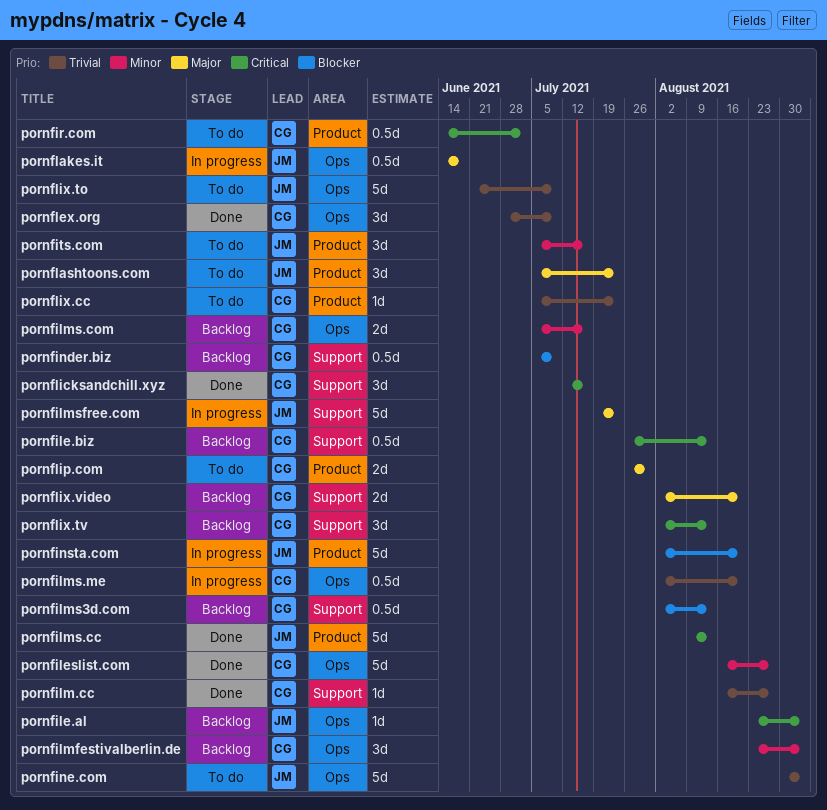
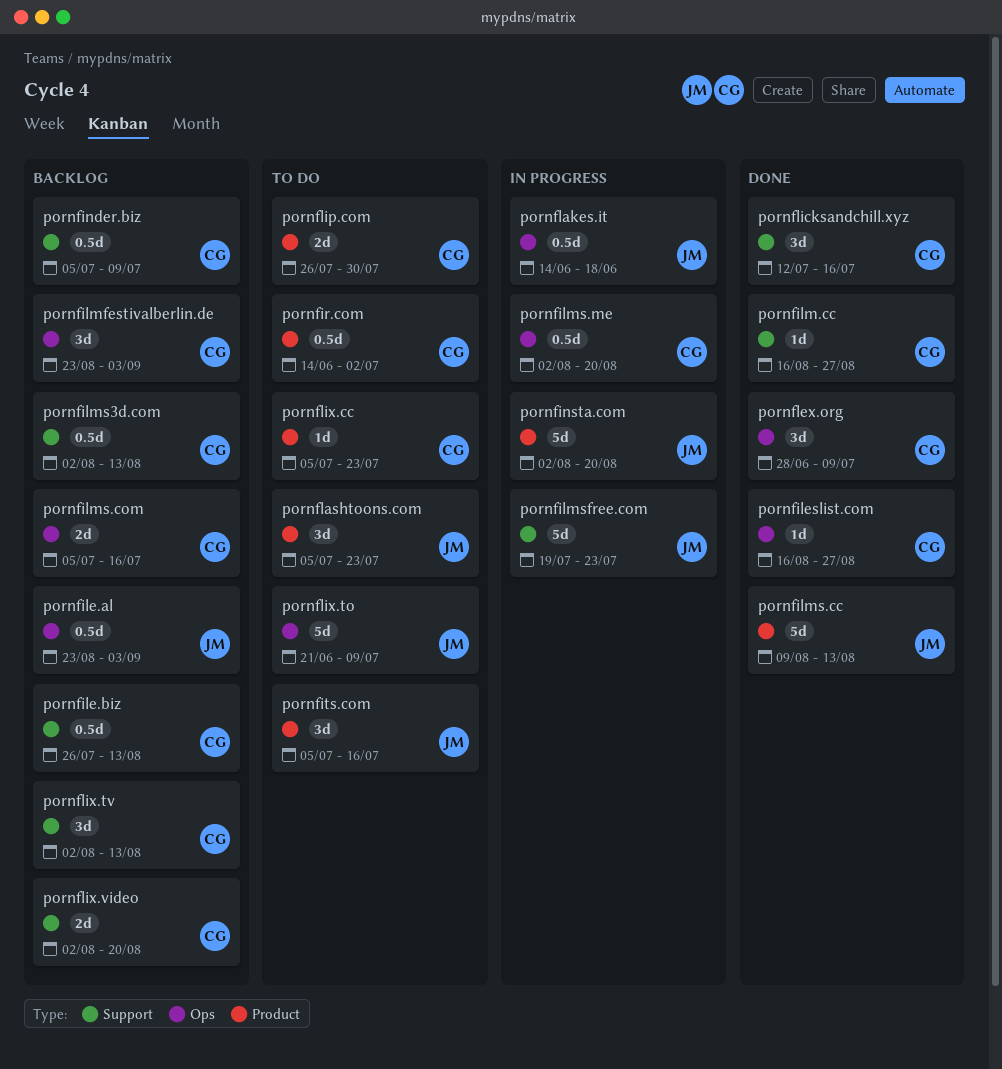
pornfile.al, estimate: 1d -> 0.5d
pornfileslist.com, estimate: 5d -> 1d
pornfine.com: present -> none

